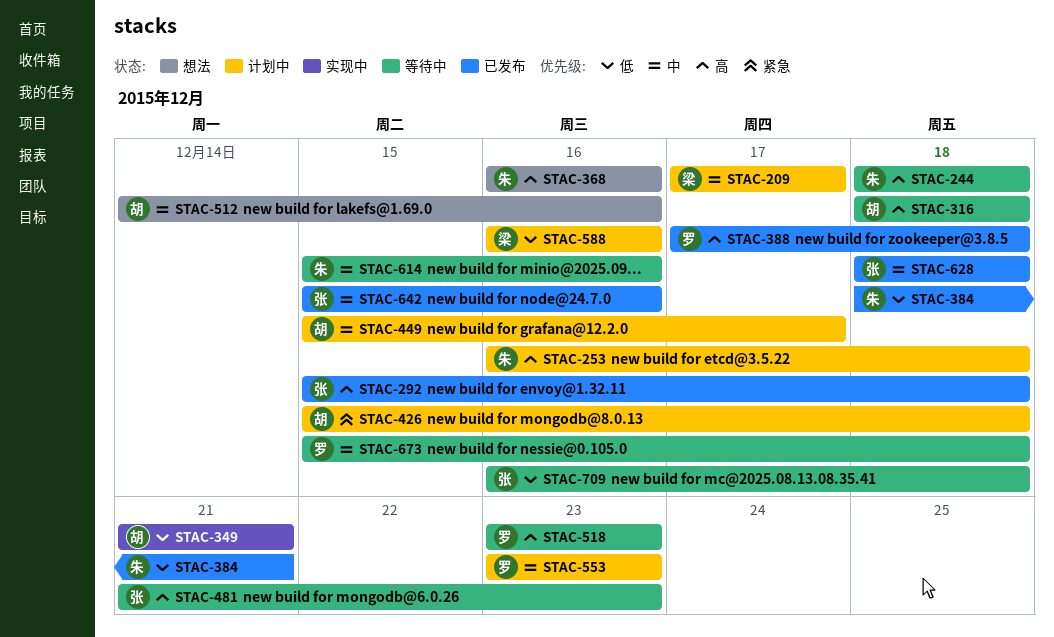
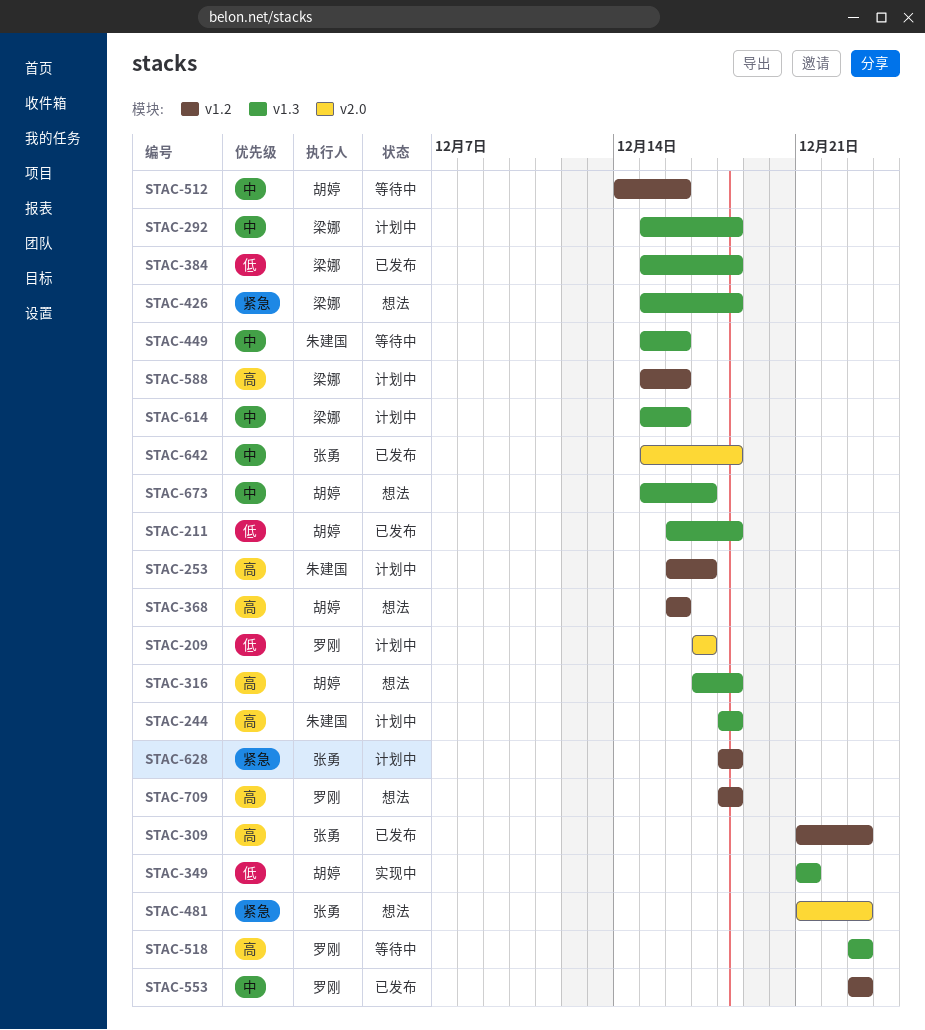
STAC-209, owner: 梁娜 -> 罗刚
STAC-209, priority: 中 -> 低
STAC-211: none -> present
STAC-244, status: 等待中 -> 计划中
STAC-253, due: Dec 18 -> Dec 17
STAC-292, status: 已发布 -> 计划中
STAC-292, owner: 张勇 -> 梁娜
STAC-292, priority: 高 -> 中
STAC-309: none -> present
STAC-316, status: 等待中 -> 想法
STAC-316, start: Dec 18 -> Dec 17
STAC-368, owner: 朱建国 -> 胡婷
STAC-384, owner: 朱建国 -> 梁娜
STAC-384, start: Dec 18 -> Dec 15
STAC-384, due: Dec 21 -> Dec 18
STAC-388: present -> none
STAC-426, status: 计划中 -> 想法
STAC-426, owner: 胡婷 -> 梁娜
STAC-449, status: 计划中 -> 等待中
STAC-449, owner: 胡婷 -> 朱建国
STAC-449, due: Dec 17 -> Dec 16
STAC-481, status: 等待中 -> 想法
STAC-481, priority: 高 -> 紧急
STAC-512, status: 想法 -> 等待中
STAC-553, status: 计划中 -> 已发布
STAC-588, priority: 低 -> 高
STAC-588, start: Dec 16 -> Dec 15
STAC-614, status: 等待中 -> 计划中
STAC-614, owner: 朱建国 -> 梁娜
STAC-628, status: 已发布 -> 计划中
STAC-628, priority: 中 -> 紧急
STAC-642, due: Dec 16 -> Dec 18
STAC-673, status: 等待中 -> 想法
STAC-673, owner: 罗刚 -> 胡婷
STAC-673, due: Dec 18 -> Dec 17
STAC-709, status: 等待中 -> 想法
STAC-709, owner: 张勇 -> 罗刚
STAC-709, priority: 低 -> 高
STAC-709, start: Dec 16 -> Dec 18

